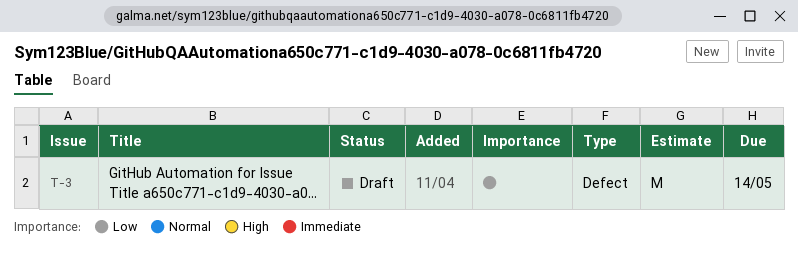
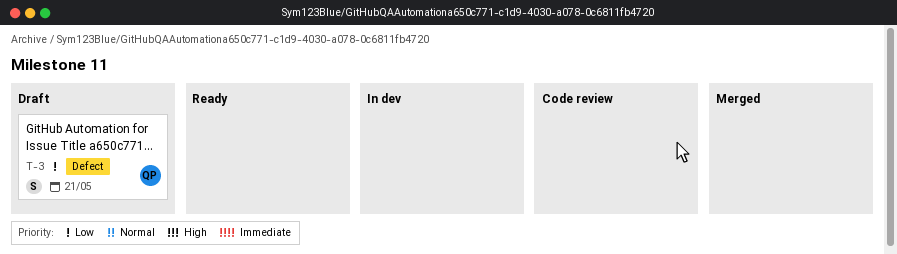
T-3, estimate: M -> S
T-3, due: May 14 -> May 21

